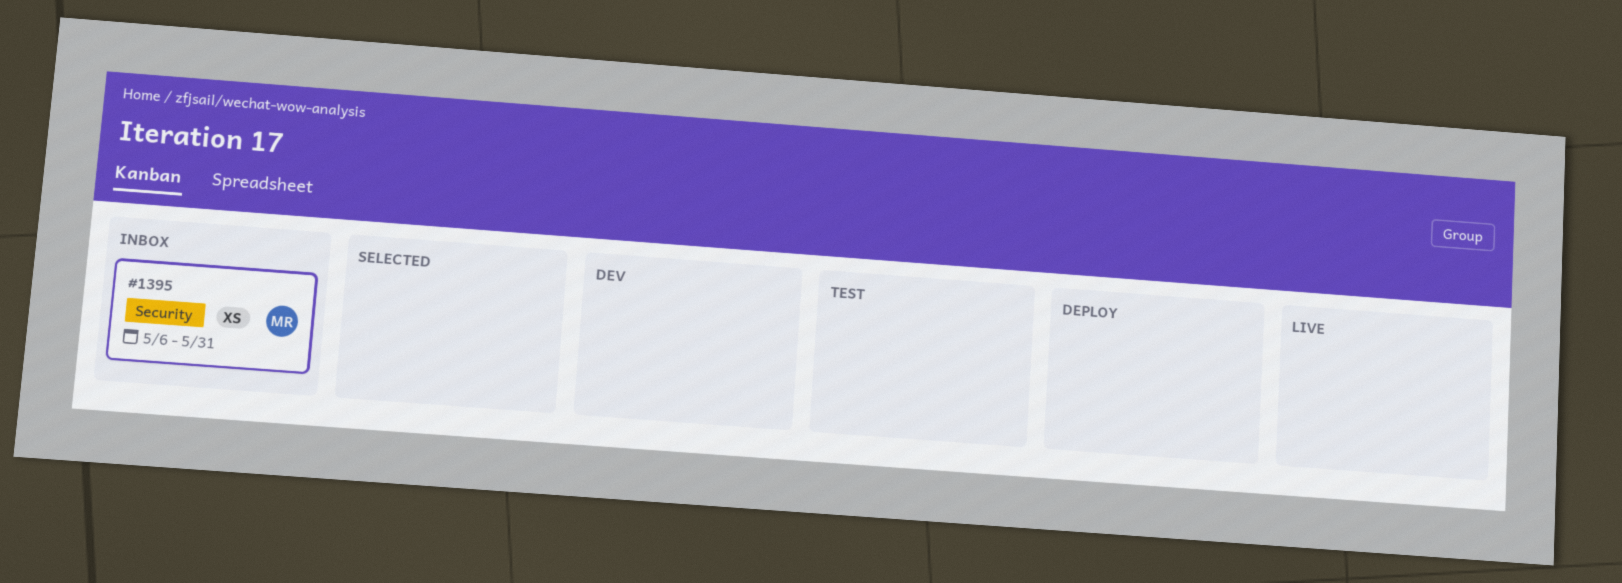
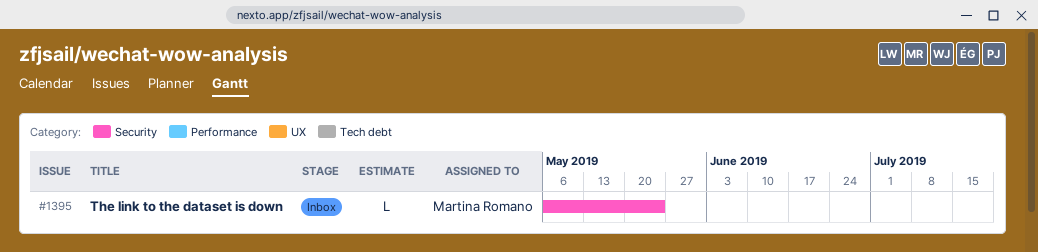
#1395, estimate: XS -> L
#1395, due: May 31 -> May 24

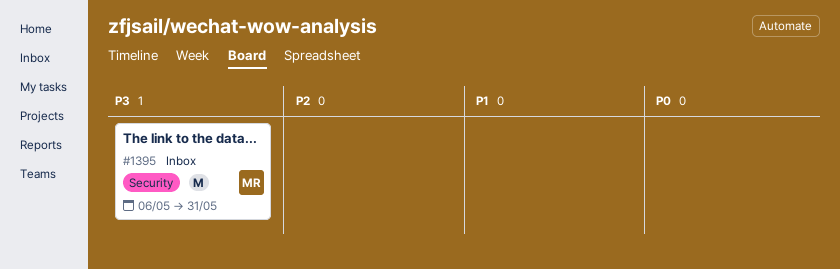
#1395, estimate: L -> M
#1395, due: May 24 -> May 31

